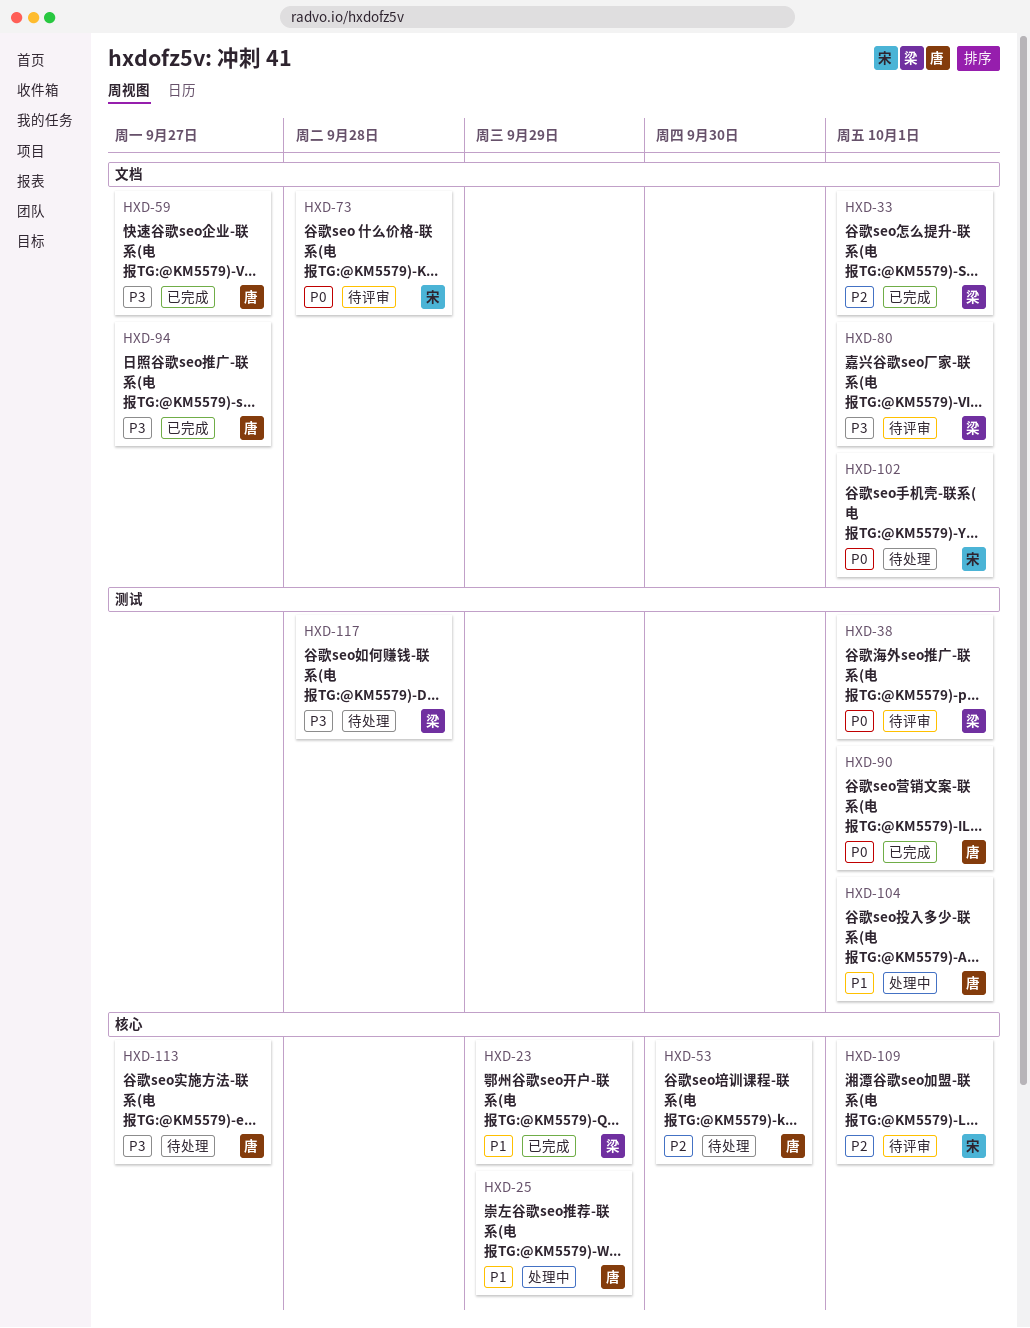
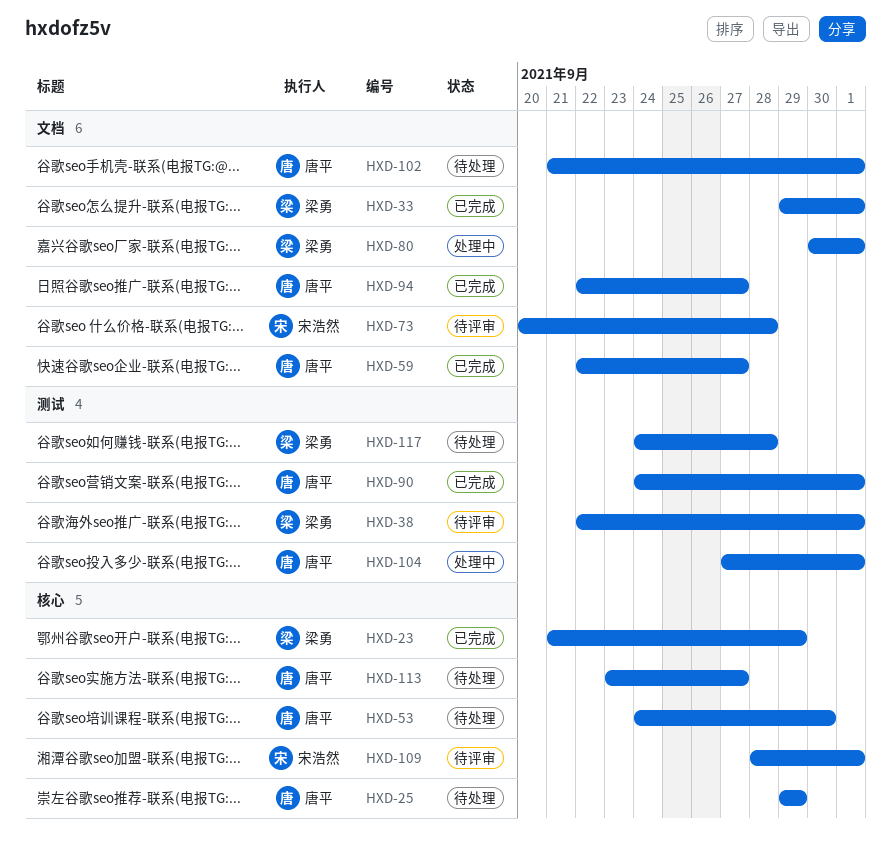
HXD-25, status: 处理中 -> 待处理
HXD-80, status: 待评审 -> 处理中
HXD-102, owner: 宋浩然 -> 唐平

